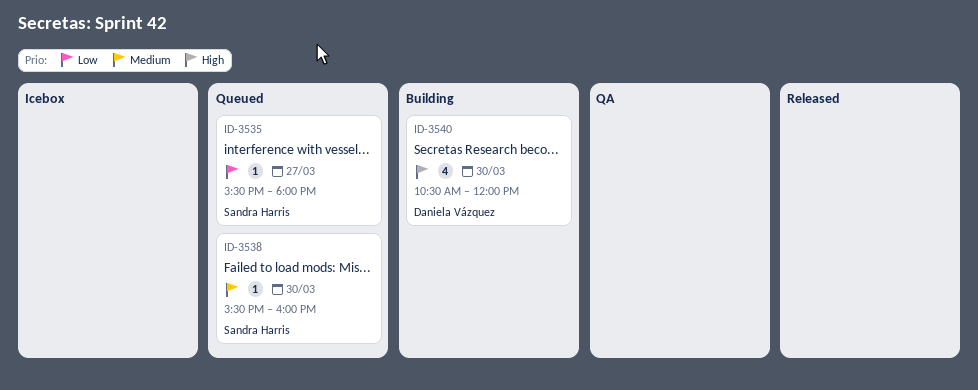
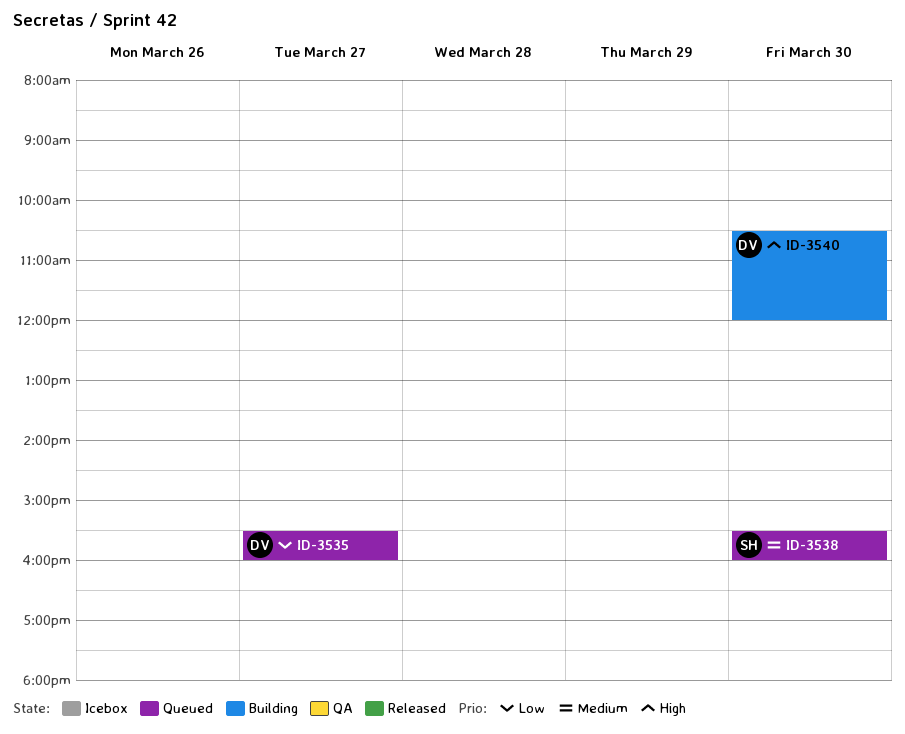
ID-3535, owner: Sandra Harris -> Daniela Vázquez
ID-3535, ends: 18:00 -> 16:00

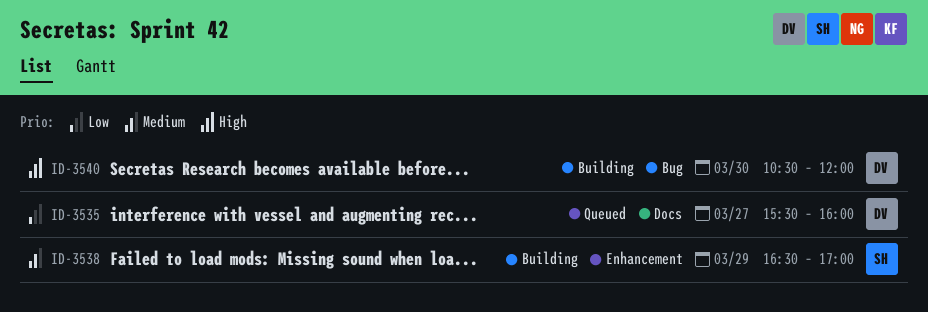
ID-3538, status: Queued -> Building
ID-3538, day: Mar 30 -> Mar 29
ID-3538, begins: 15:30 -> 16:30
ID-3538, ends: 16:00 -> 17:00

